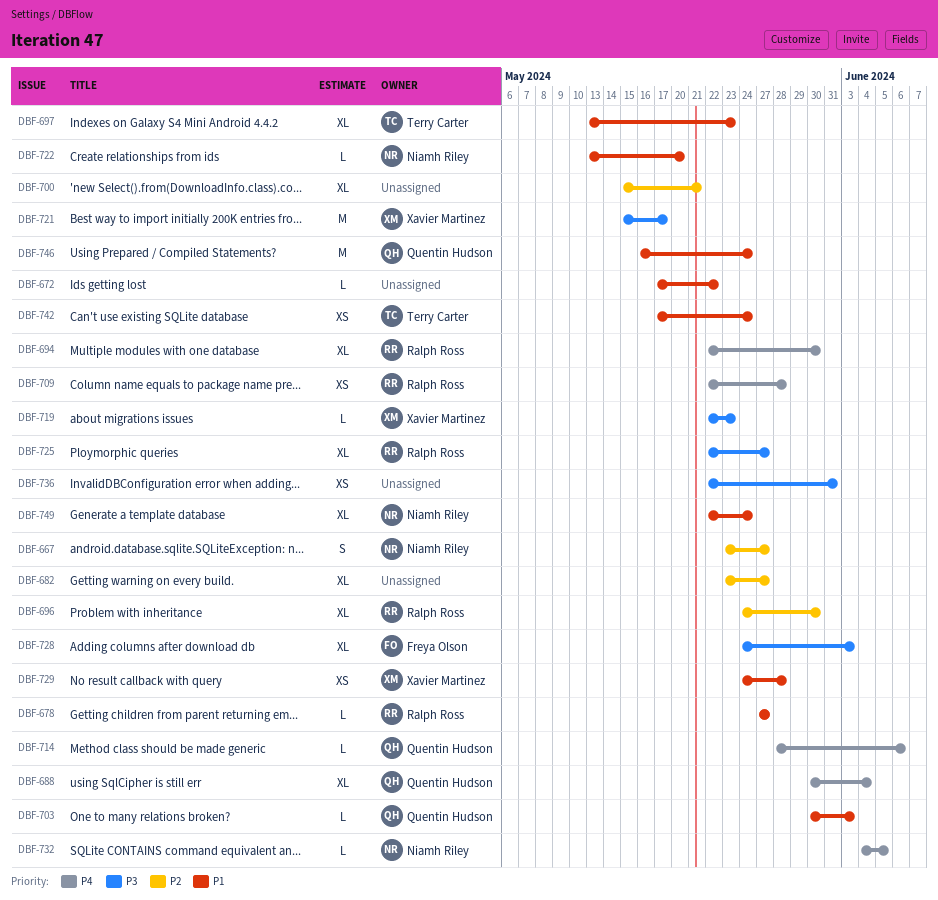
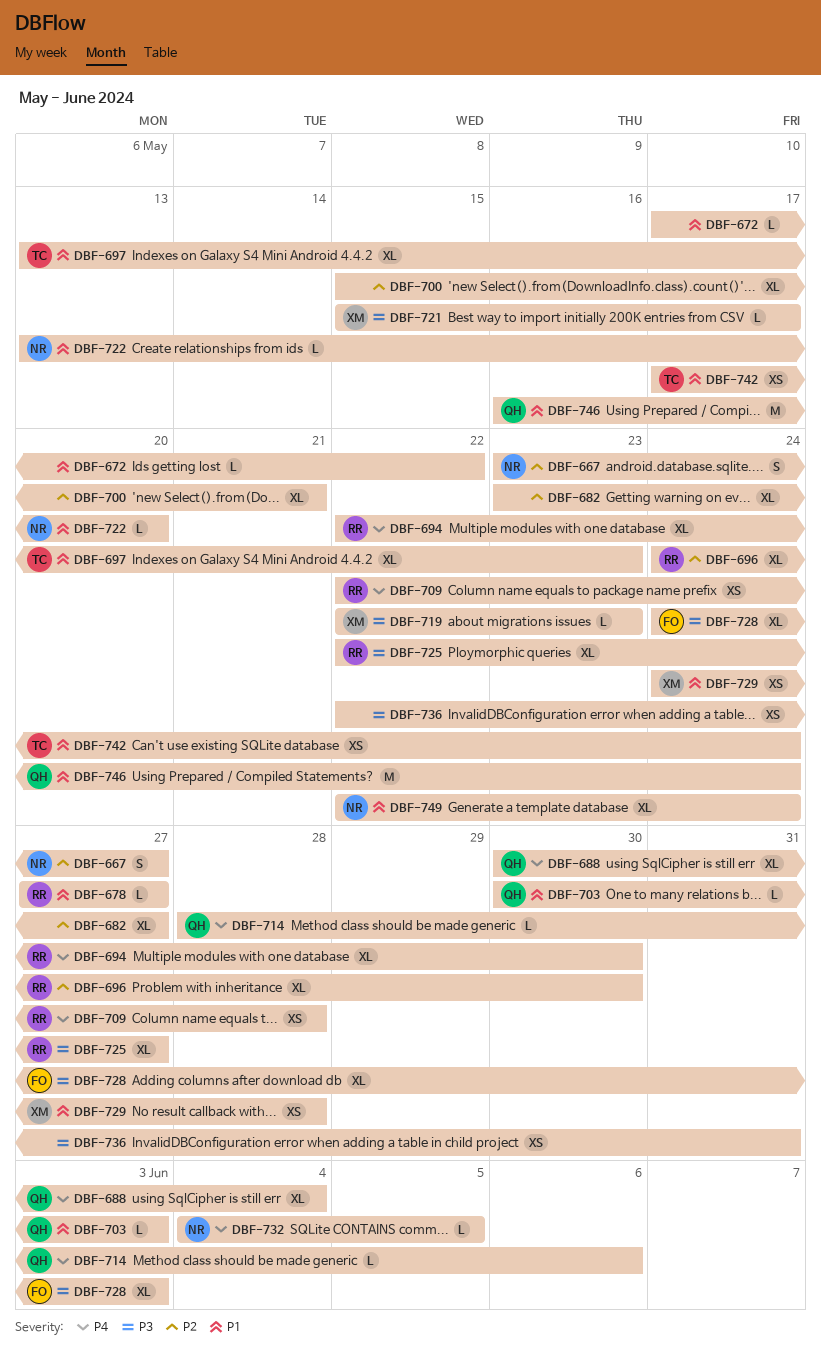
DBF-721, estimate: M -> L

